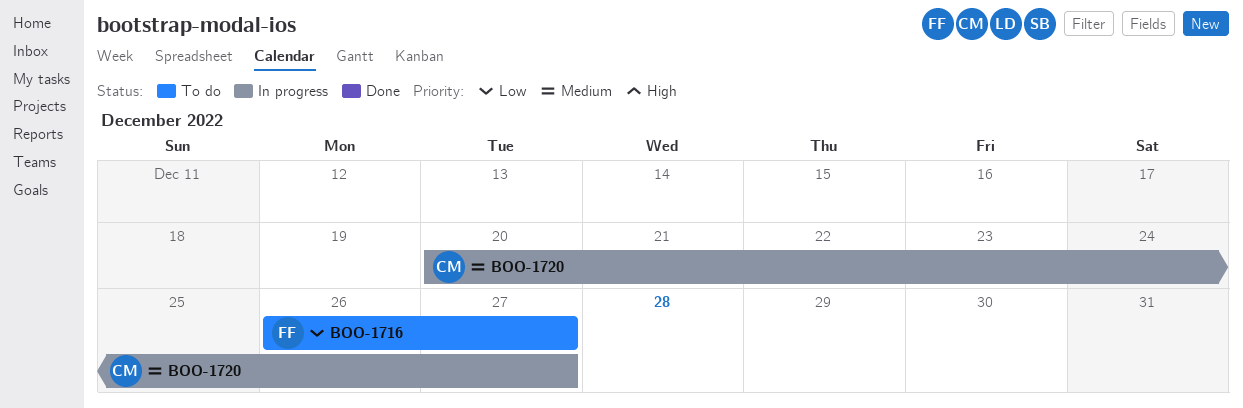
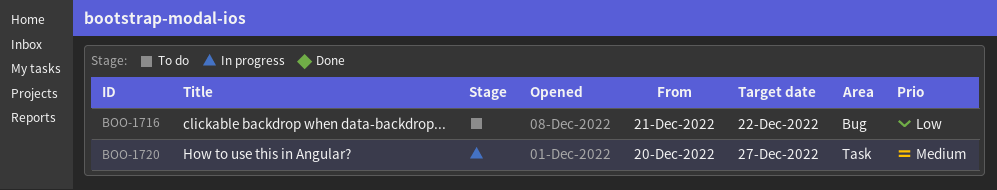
BOO-1716, start: Dec 26 -> Dec 21
BOO-1716, due: Dec 27 -> Dec 22

